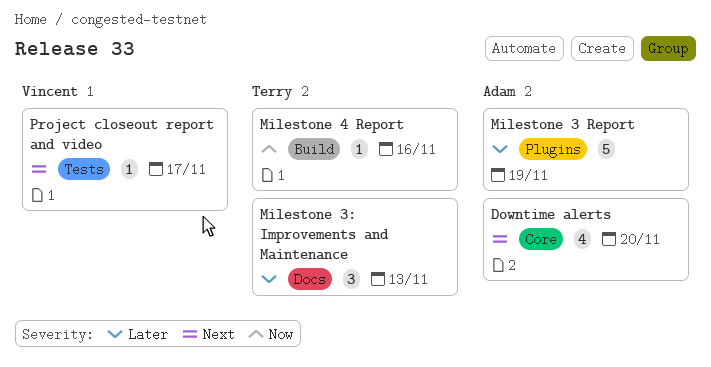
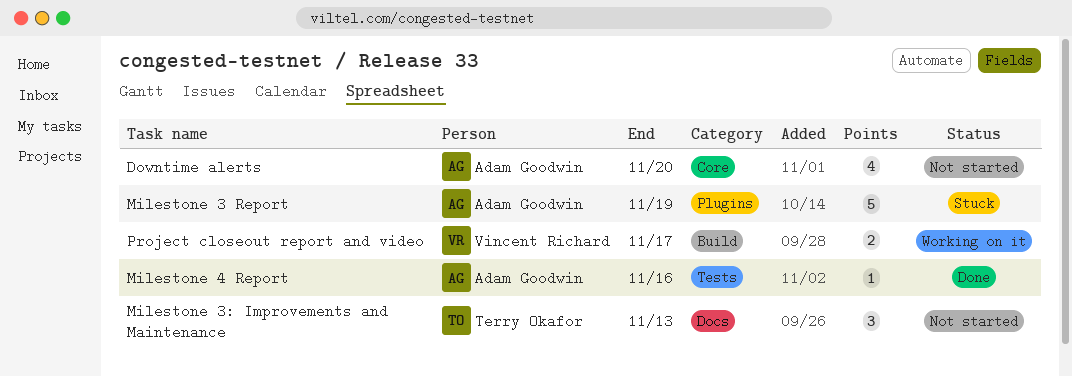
Milestone 4 Report, owner: Terry Okafor -> Adam Goodwin
Milestone 4 Report, label: Build -> Tests
Project closeout report and video, label: Tests -> Build
Project closeout report and video, estimate: 1 -> 2

